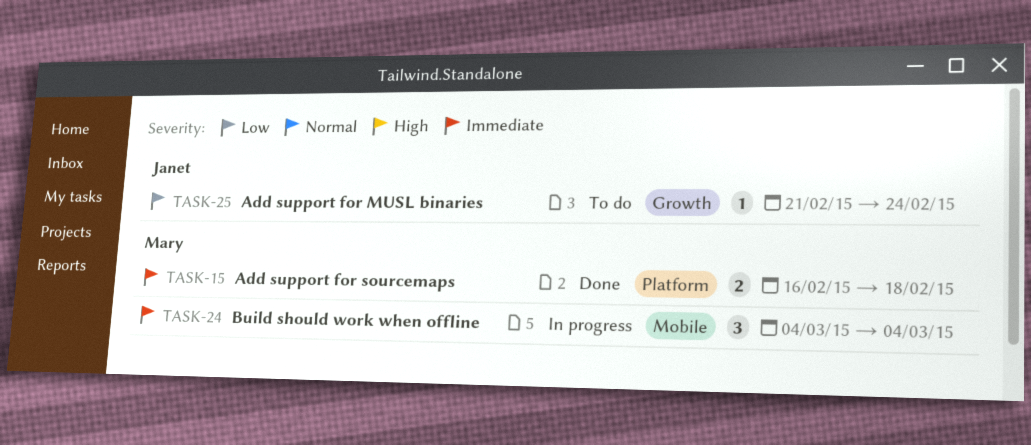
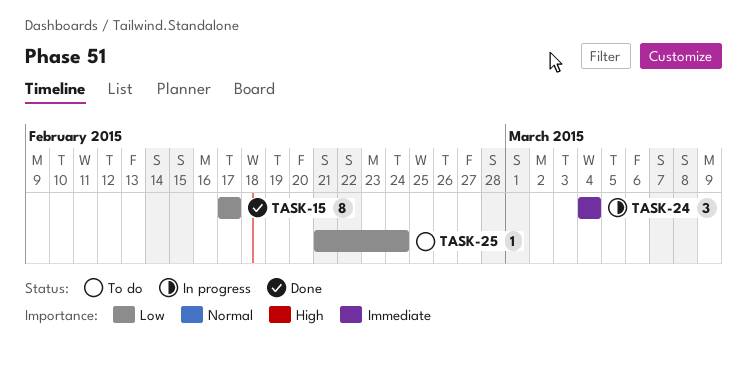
TASK-15, priority: Immediate -> Low
TASK-15, estimate: 2 -> 8
TASK-15, start: Feb 16 -> Feb 17
TASK-15, due: Feb 18 -> Feb 17

